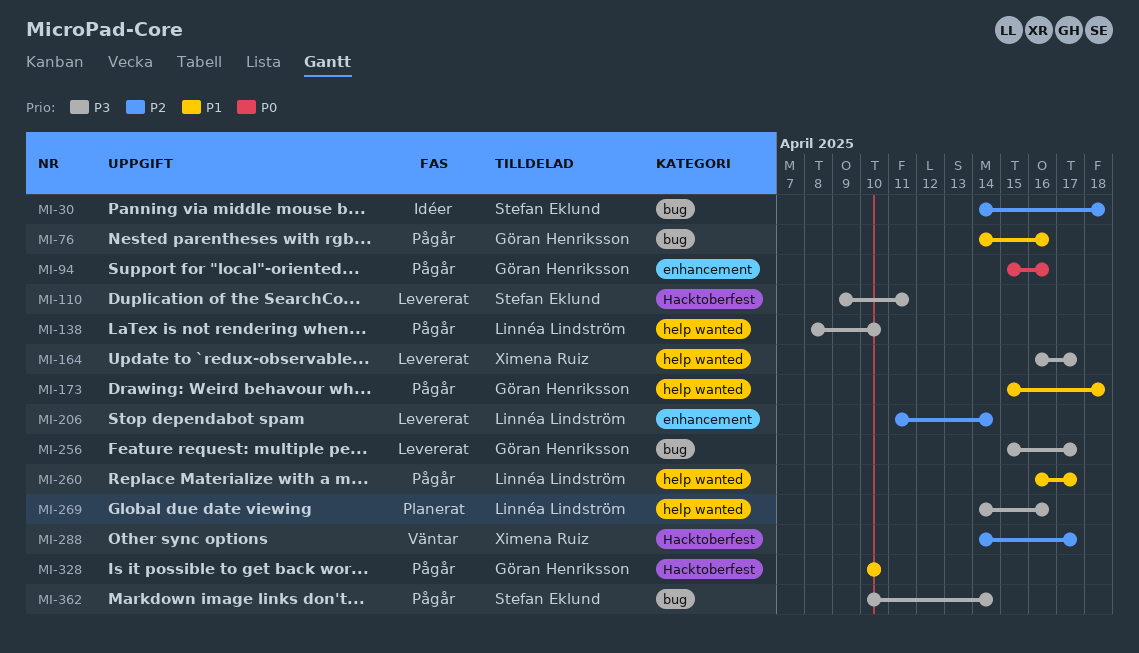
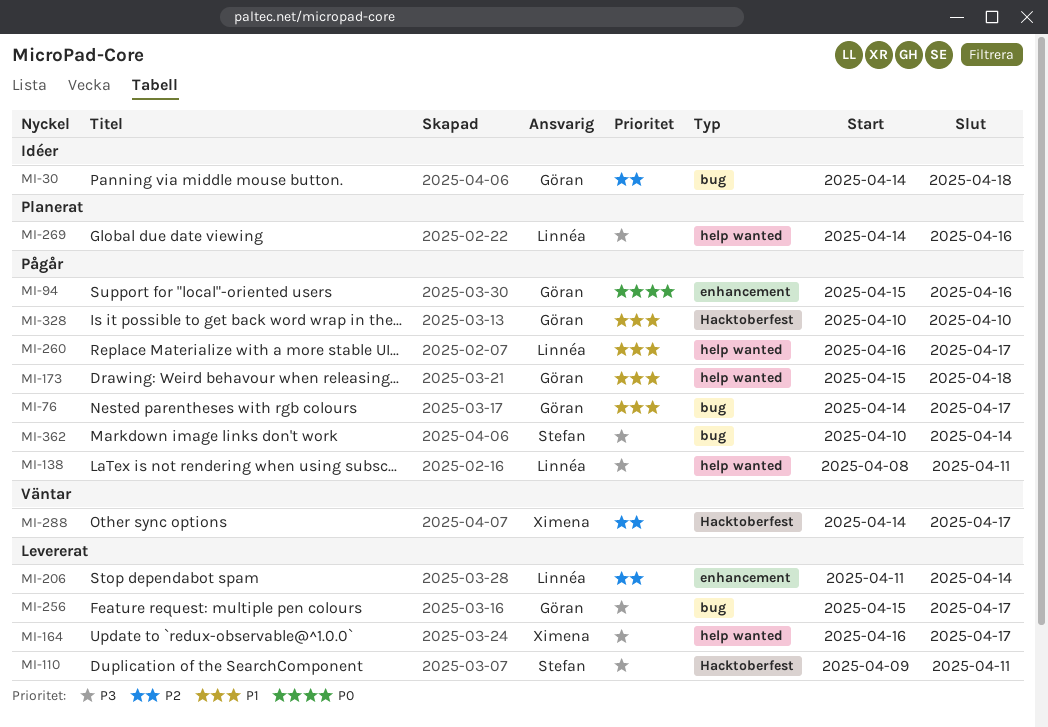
MI-30, owner: Stefan Eklund -> Göran Henriksson
MI-76, due: Apr 16 -> Apr 17
MI-138, due: Apr 10 -> Apr 11

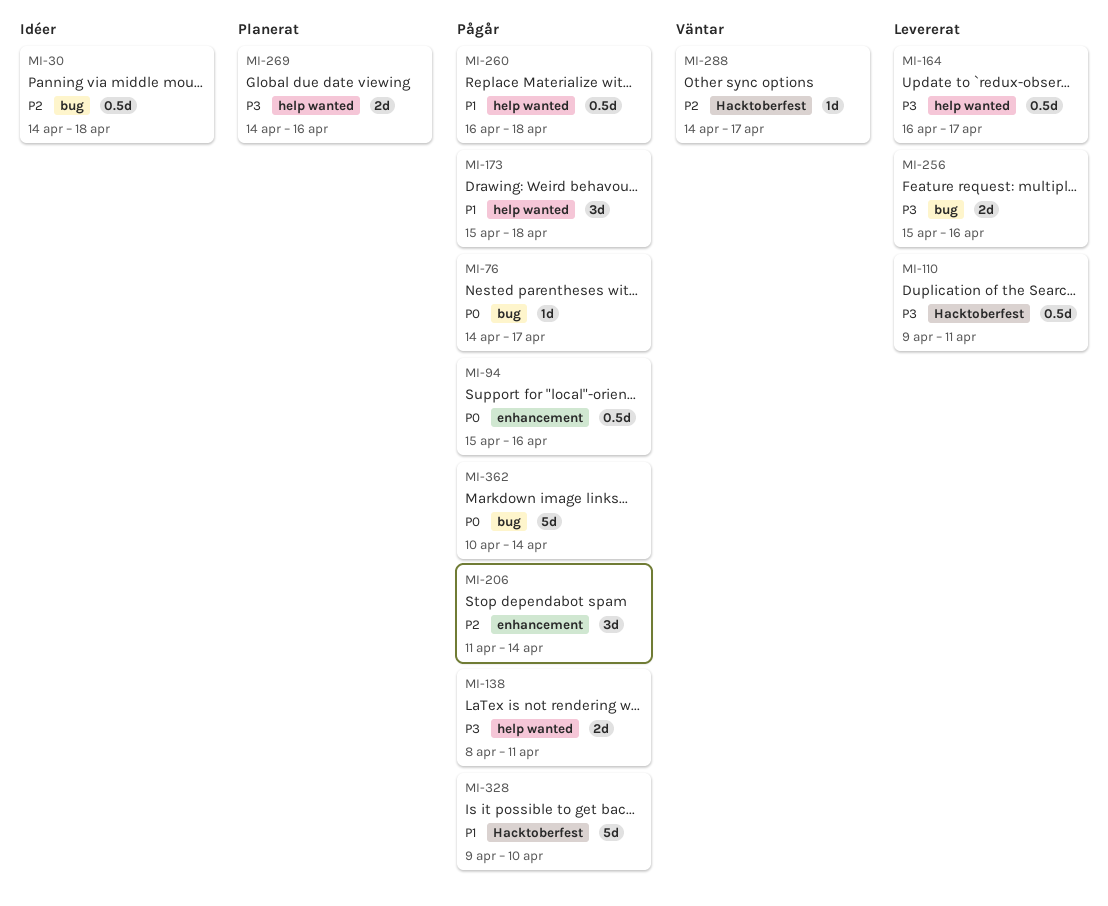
MI-76, priority: P1 -> P0
MI-206, status: Levererat -> Pågår
MI-256, due: Apr 17 -> Apr 16
MI-260, due: Apr 17 -> Apr 18
MI-328, start: Apr 10 -> Apr 9
MI-362, priority: P3 -> P0

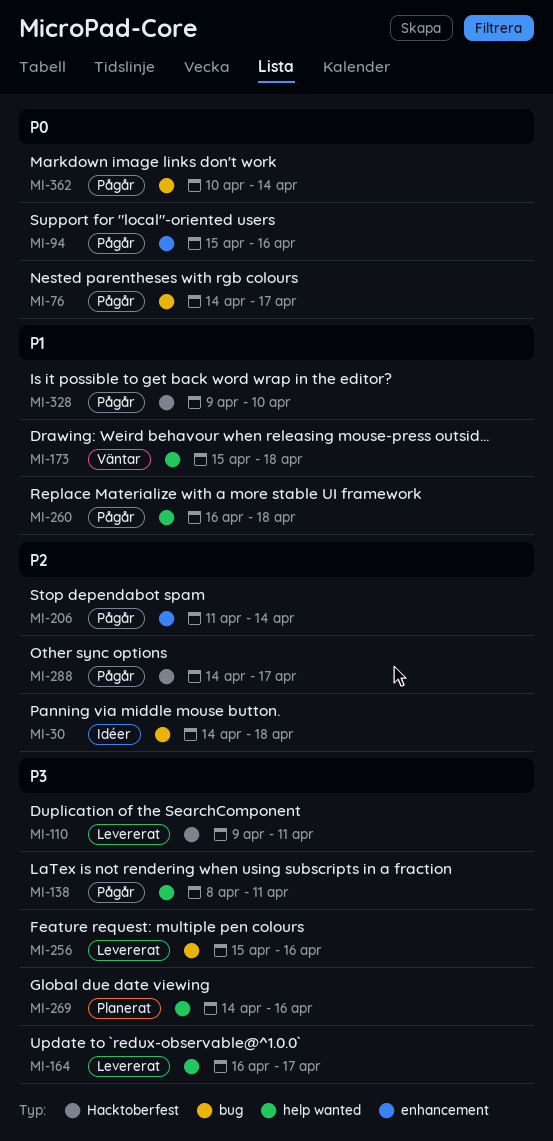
MI-173, status: Pågår -> Väntar
MI-288, status: Väntar -> Pågår

